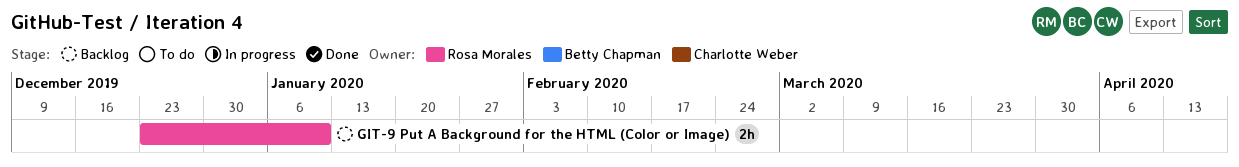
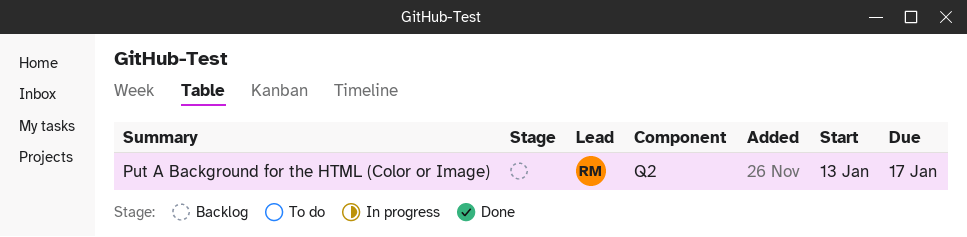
Put A Background for the HTML (Color or Image), start: Dec 23 -> Jan 13
Put A Background for the HTML (Color or Image), due: Jan 10 -> Jan 17

